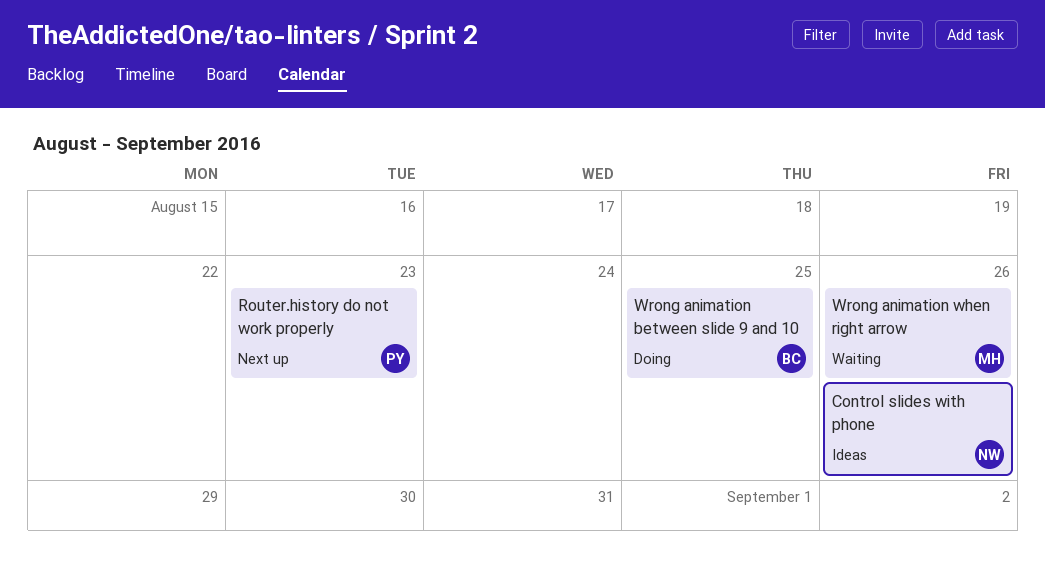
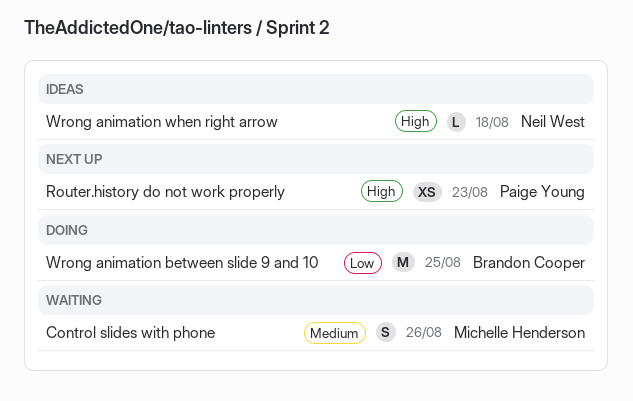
Control slides with phone, status: Ideas -> Waiting
Control slides with phone, owner: Neil West -> Michelle Henderson
Wrong animation when right arrow, status: Waiting -> Ideas
Wrong animation when right arrow, owner: Michelle Henderson -> Neil West
Wrong animation when right arrow, due: Aug 26 -> Aug 18

